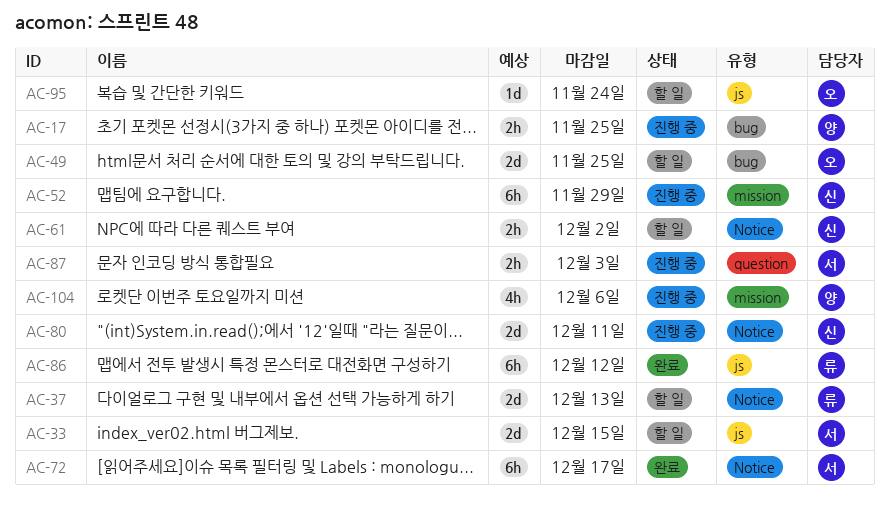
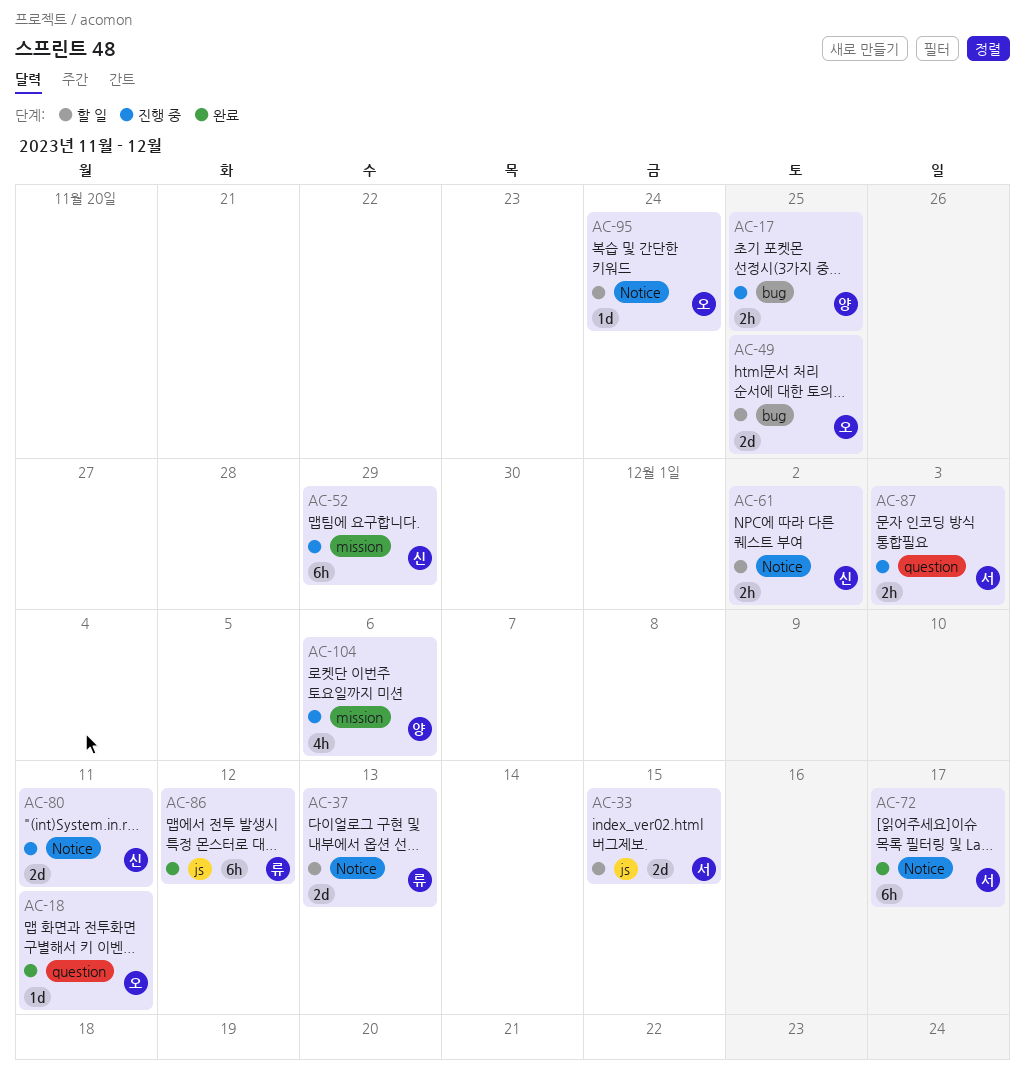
AC-18: none -> present
AC-95, label: js -> Notice

